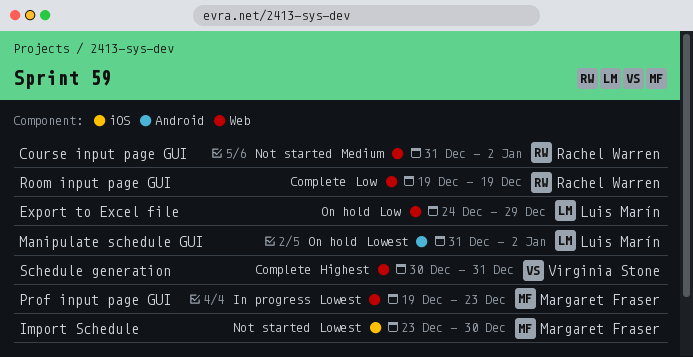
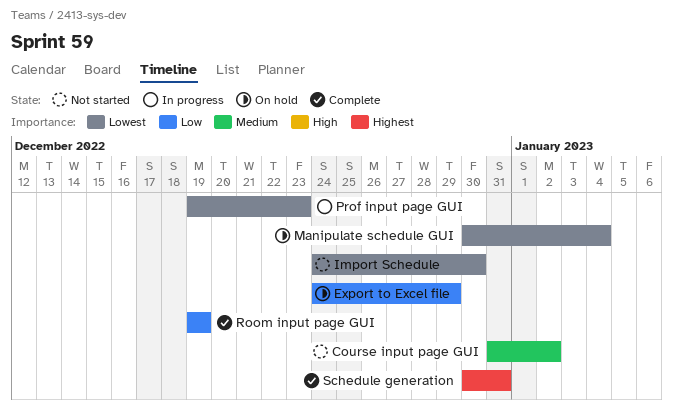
Import Schedule, start: Dec 23 -> Dec 24
Manipulate schedule GUI, start: Dec 31 -> Dec 30
Manipulate schedule GUI, due: Jan 2 -> Jan 4

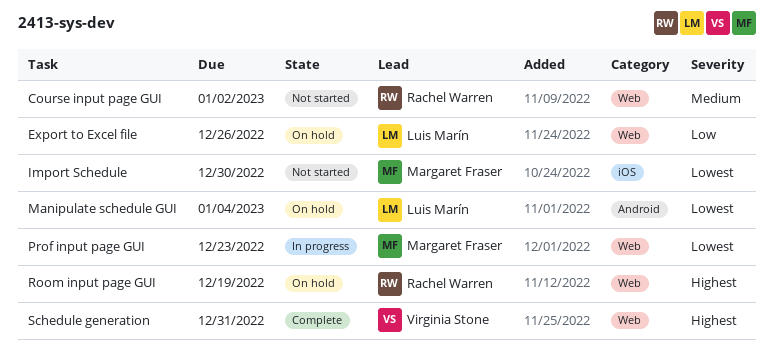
Export to Excel file, due: Dec 29 -> Dec 26
Room input page GUI, status: Complete -> On hold
Room input page GUI, priority: Low -> Highest

